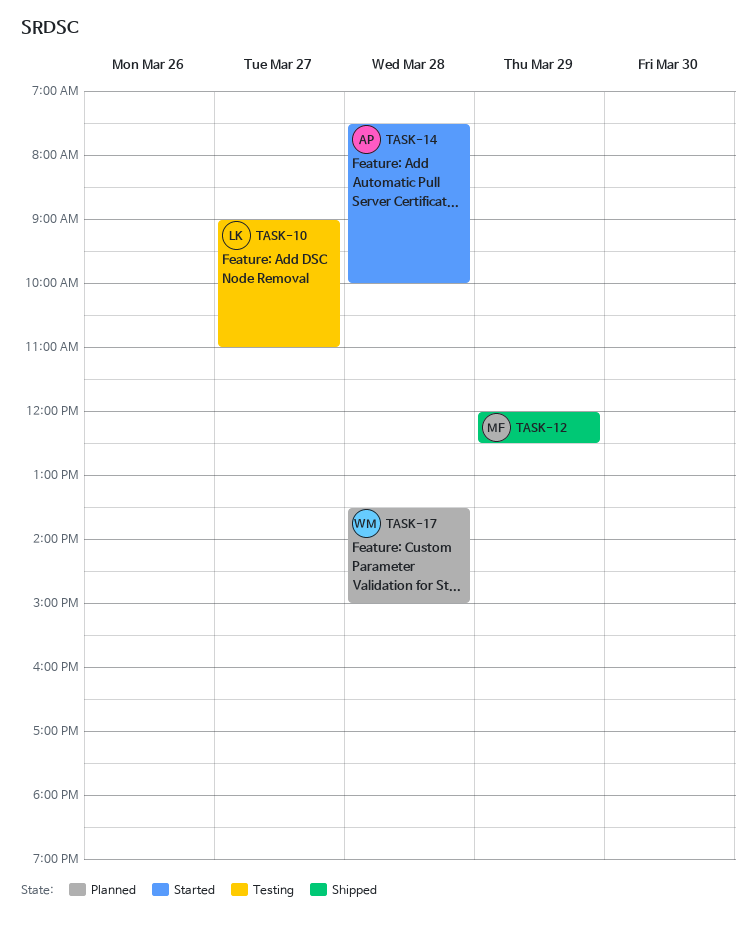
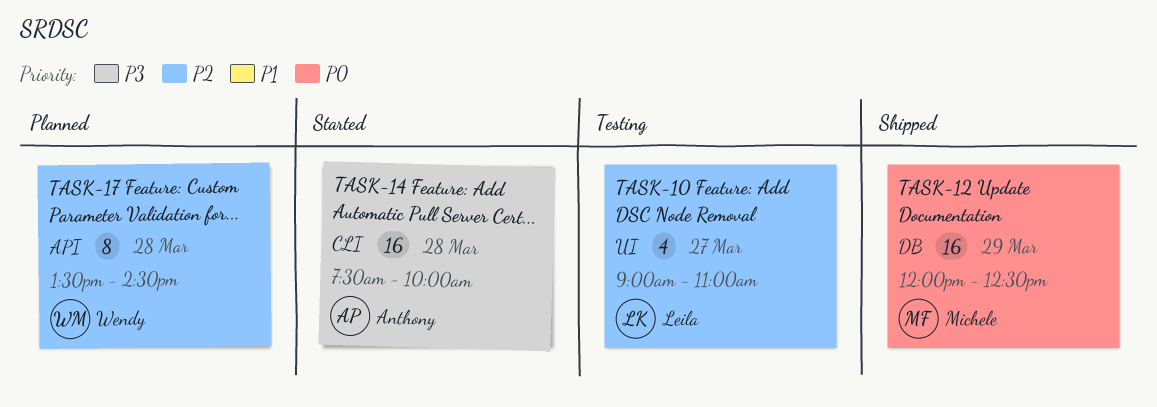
TASK-17, ends: 15:00 -> 14:30

